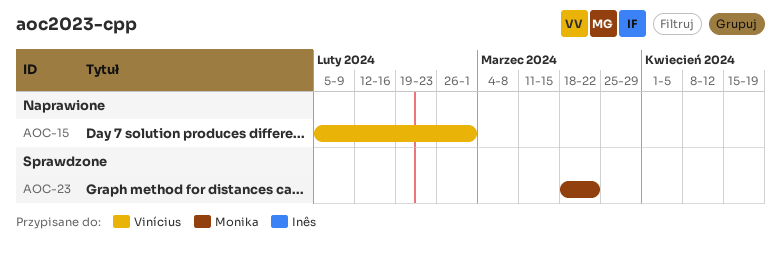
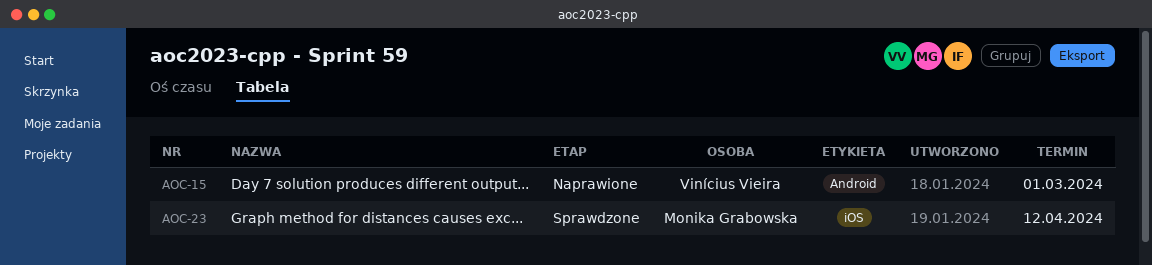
AOC-23, due: Mar 22 -> Apr 12

